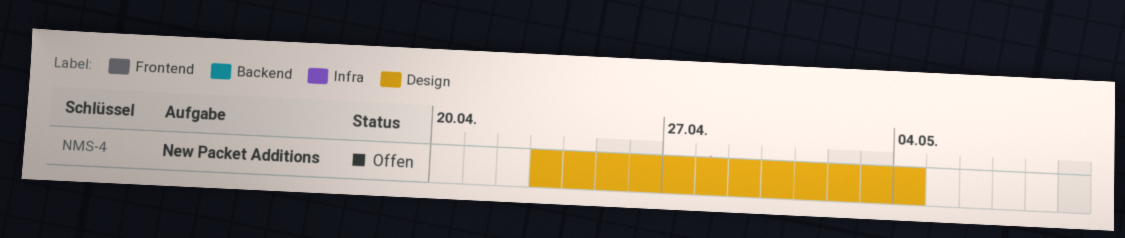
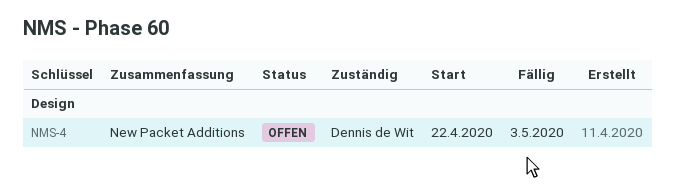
NMS-4, start: Apr 23 -> Apr 22
NMS-4, due: May 4 -> May 3

